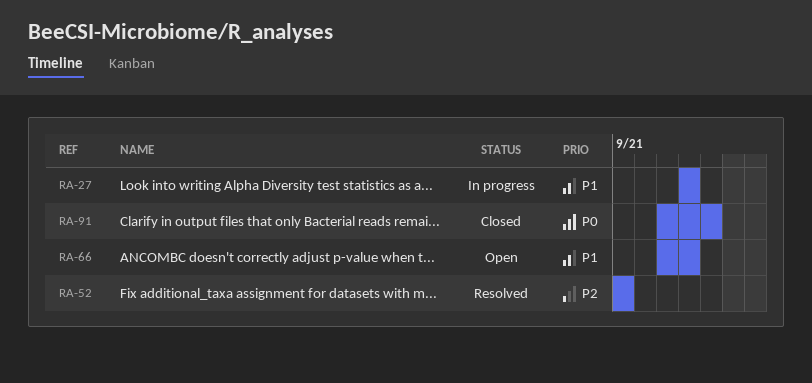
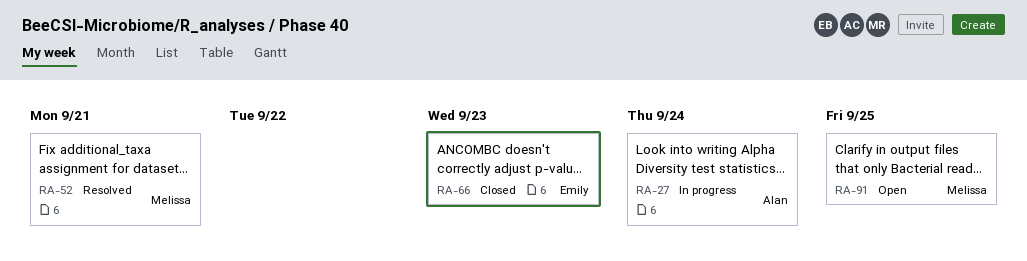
RA-66, status: Open -> Closed
RA-66, due: Sep 24 -> Sep 23
RA-91, status: Closed -> Open

